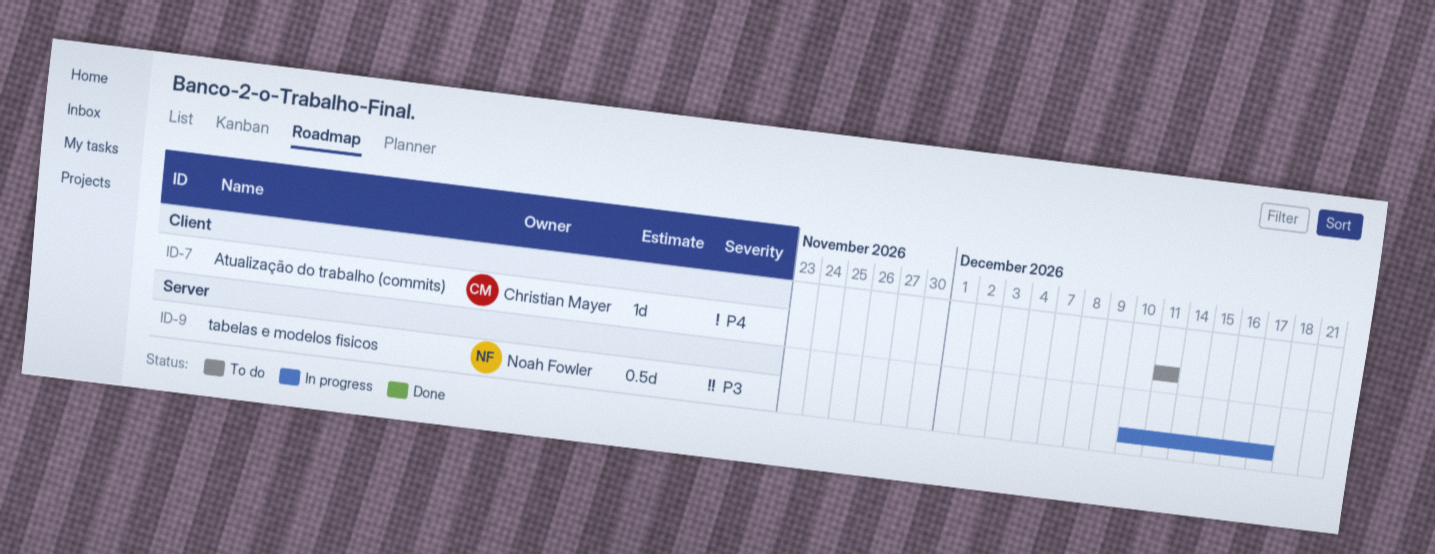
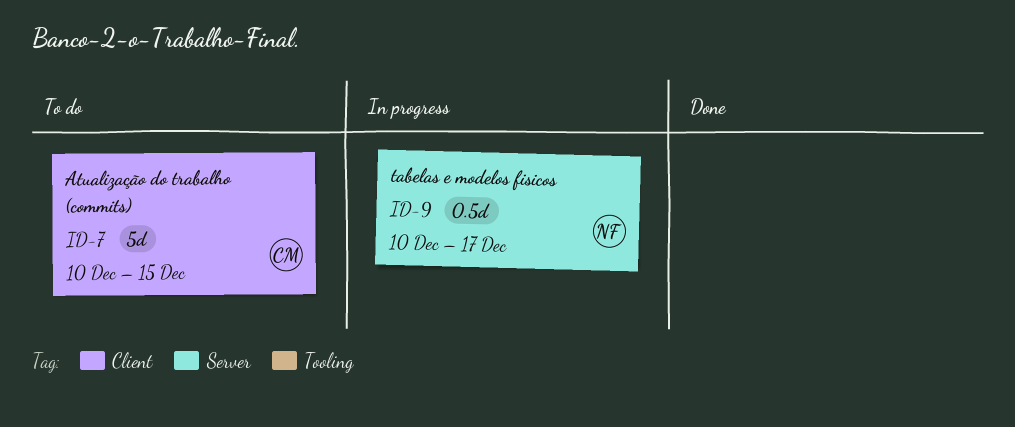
ID-7, estimate: 1d -> 5d
ID-7, start: Dec 11 -> Dec 10
ID-7, due: Dec 11 -> Dec 15

